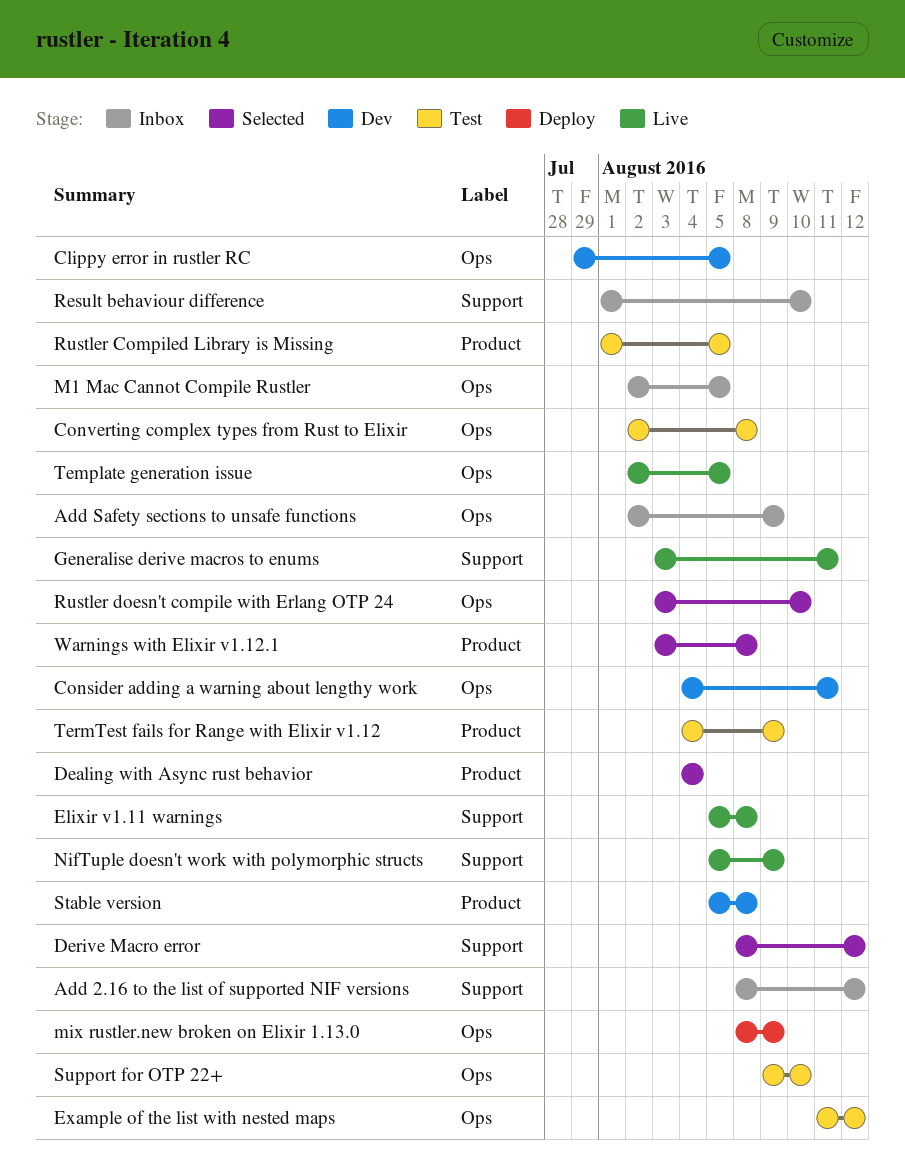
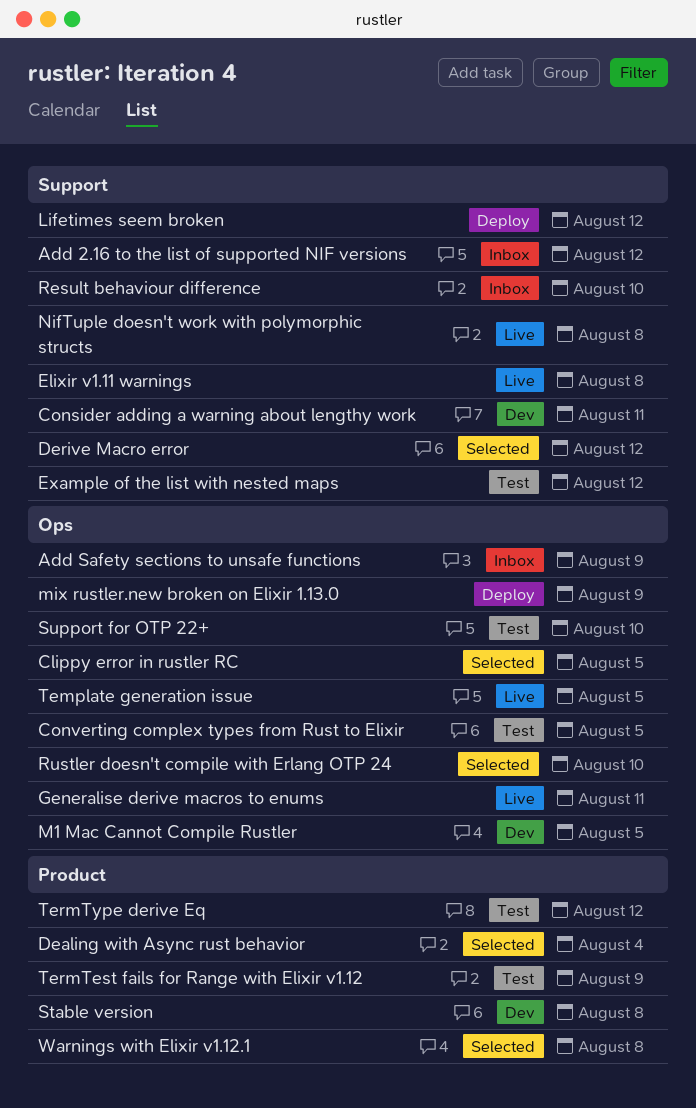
Clippy error in rustler RC, status: Dev -> Selected
Consider adding a warning about lengthy work, label: Ops -> Support
Converting complex types from Rust to Elixir, due: Aug 8 -> Aug 5
Example of the list with nested maps, label: Ops -> Support
Generalise derive macros to enums, label: Support -> Ops
Lifetimes seem broken: none -> present
M1 Mac Cannot Compile Rustler, status: Inbox -> Dev
NifTuple doesn't work with polymorphic structs, due: Aug 9 -> Aug 8
Rustler Compiled Library is Missing: present -> none
TermType derive Eq: none -> present

